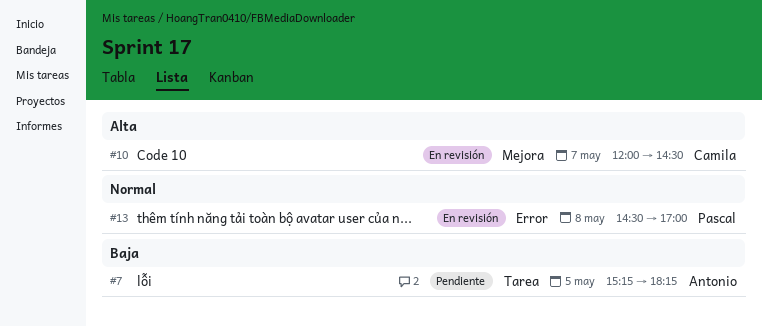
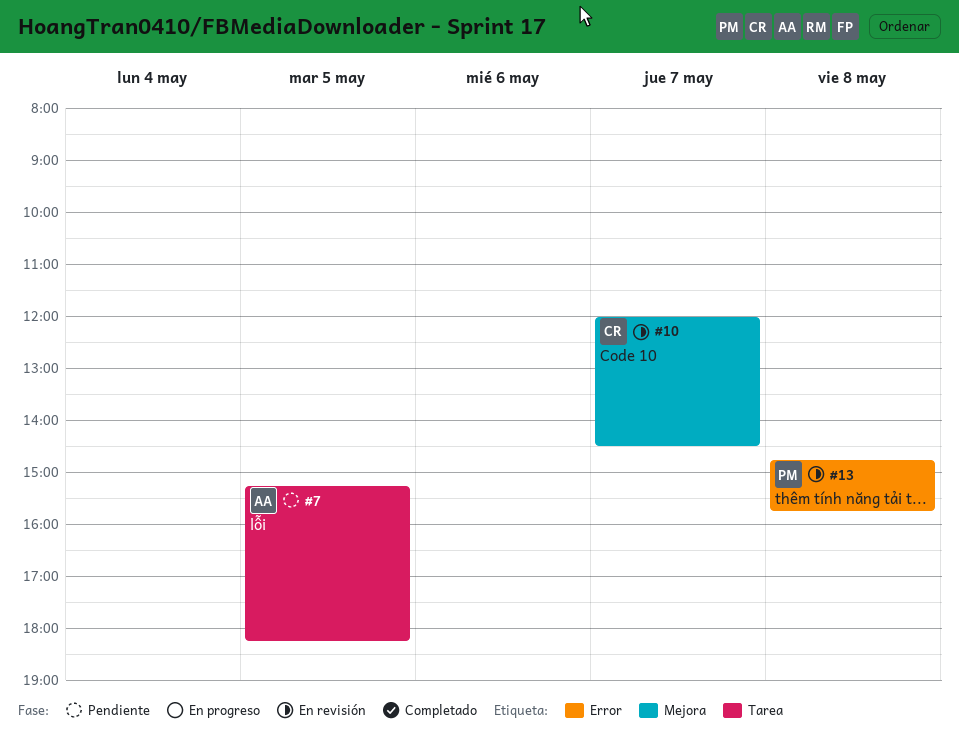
#13, begins: 14:30 -> 14:45
#13, ends: 17:00 -> 15:45

